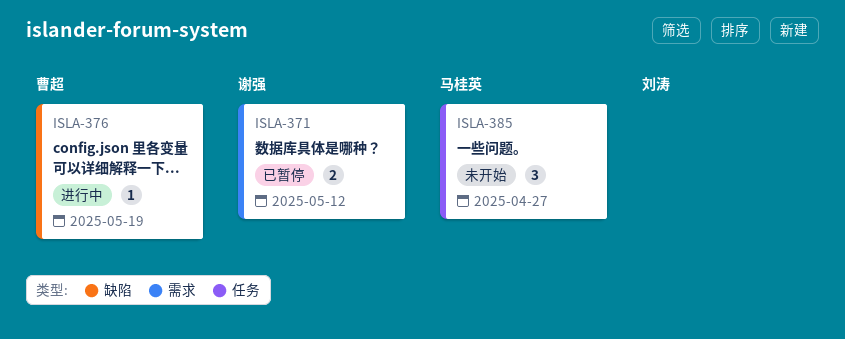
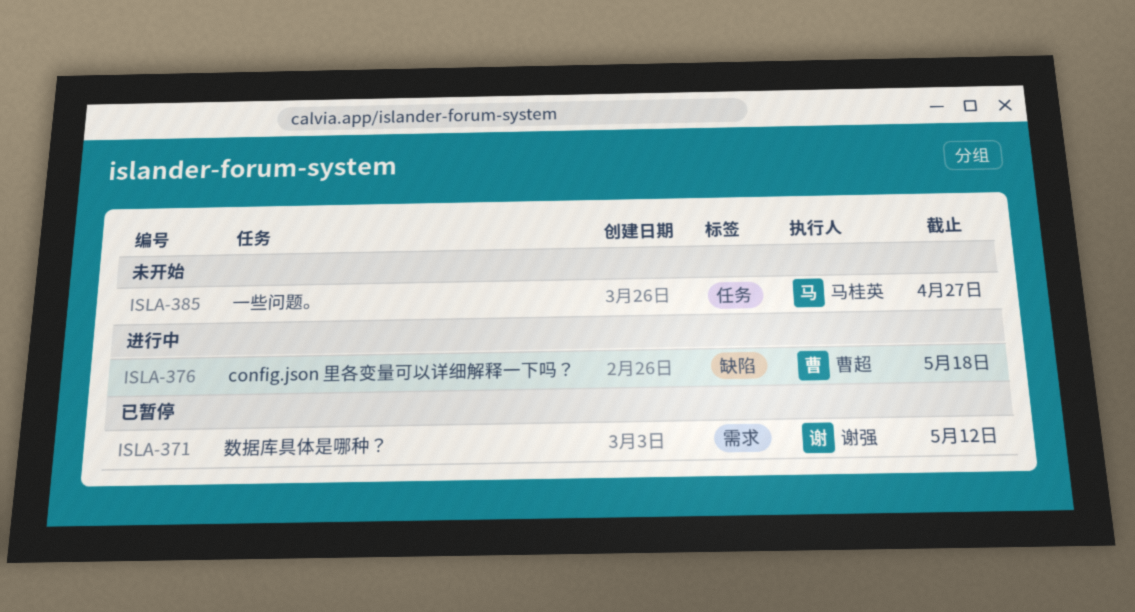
ISLA-376, due: May 19 -> May 18

